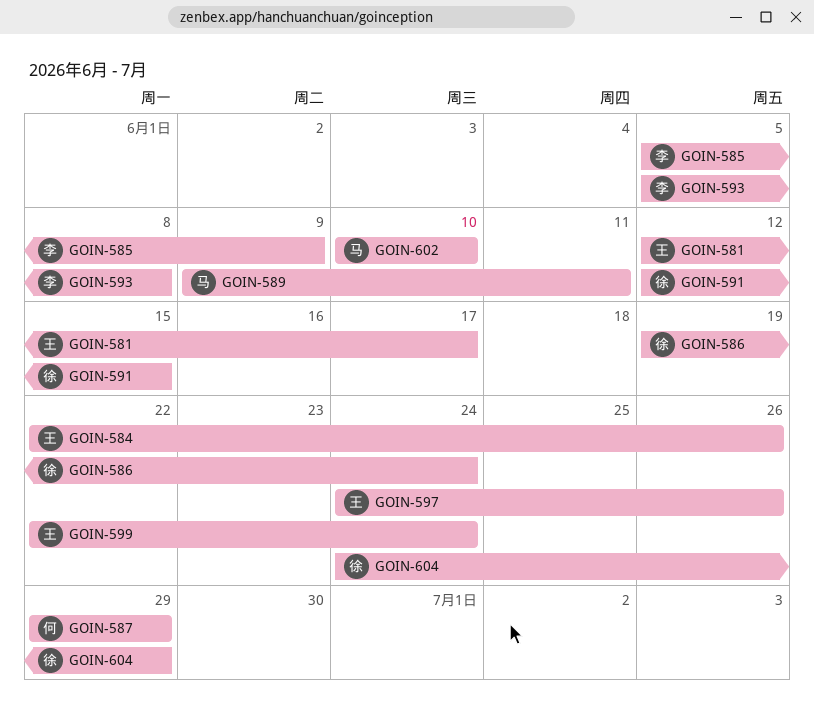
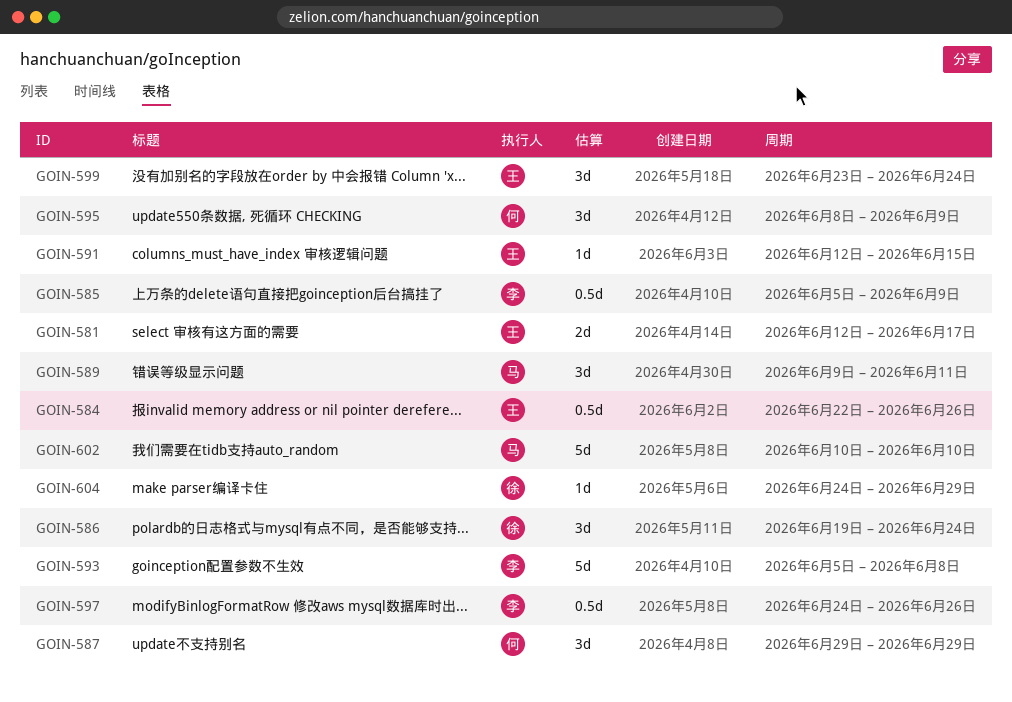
GOIN-591, owner: 徐 -> 王
GOIN-595: none -> present
GOIN-597, owner: 王 -> 李
GOIN-599, start: Jun 22 -> Jun 23

